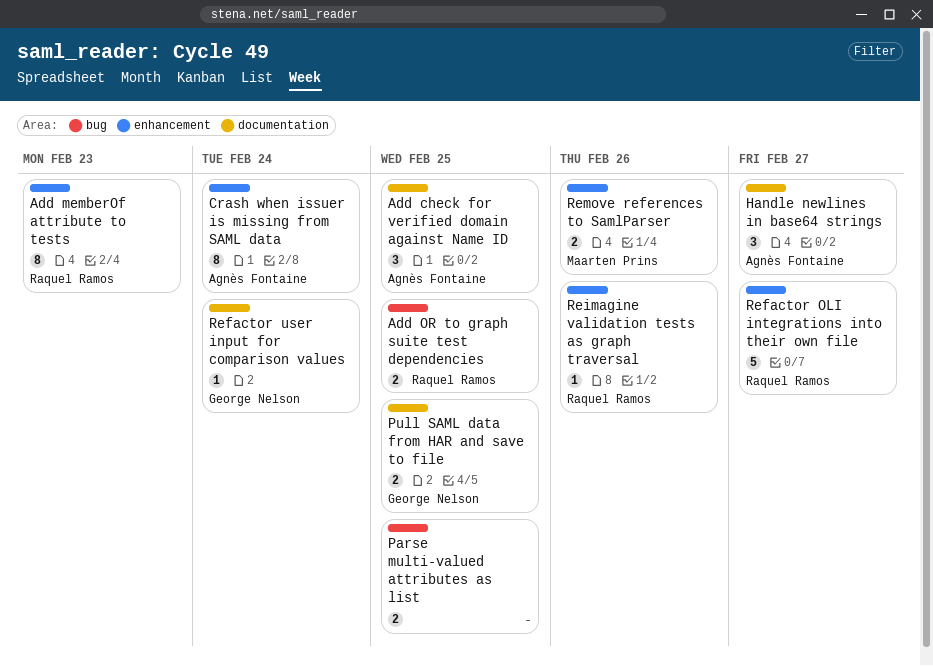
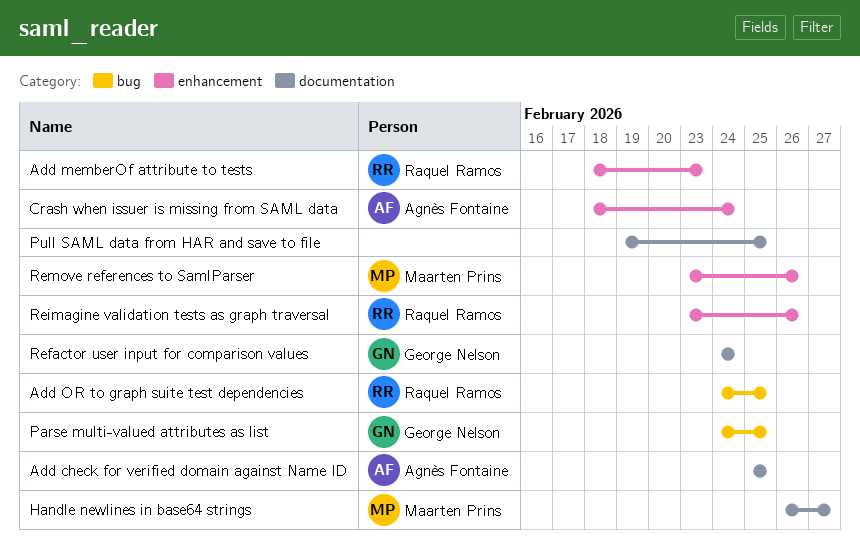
Handle newlines in base64 strings, owner: Agnès Fontaine -> Maarten Prins
Parse multi-valued attributes as list, owner: none -> George Nelson
Pull SAML data from HAR and save to file, owner: George Nelson -> none
Refactor OLI integrations into their own file: present -> none

